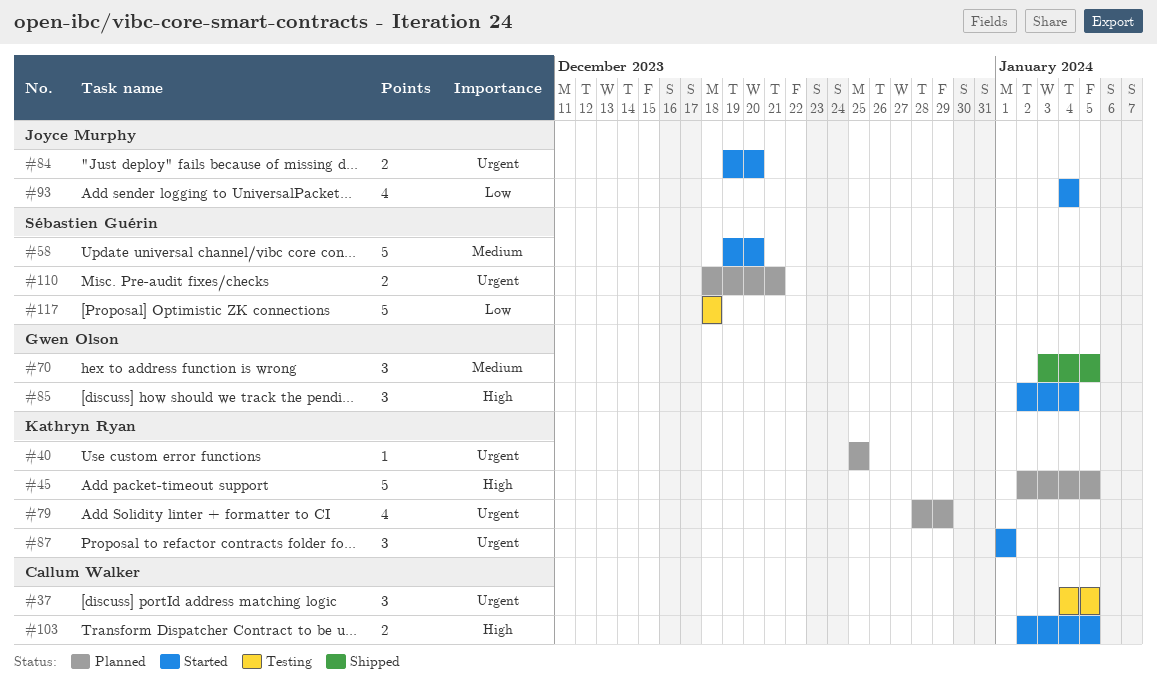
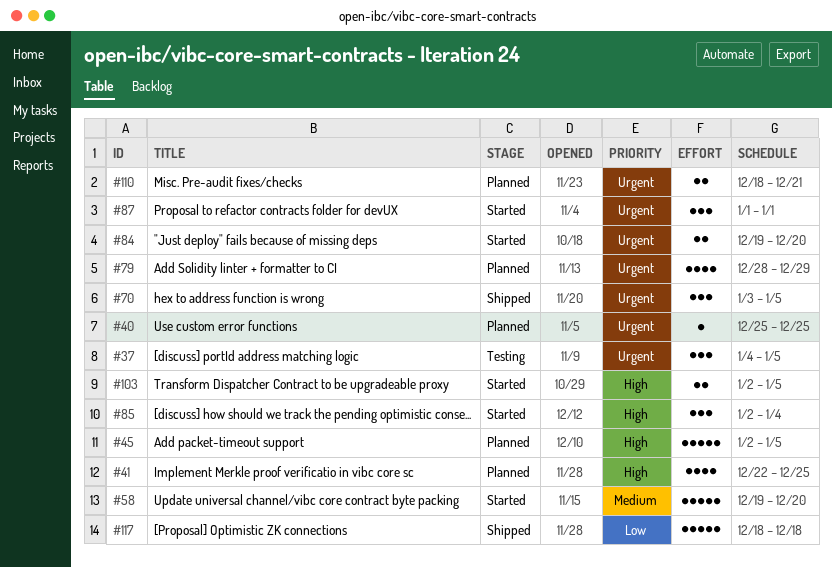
#41: none -> present
#70, priority: Medium -> Urgent
#93: present -> none
#117, status: Testing -> Shipped

